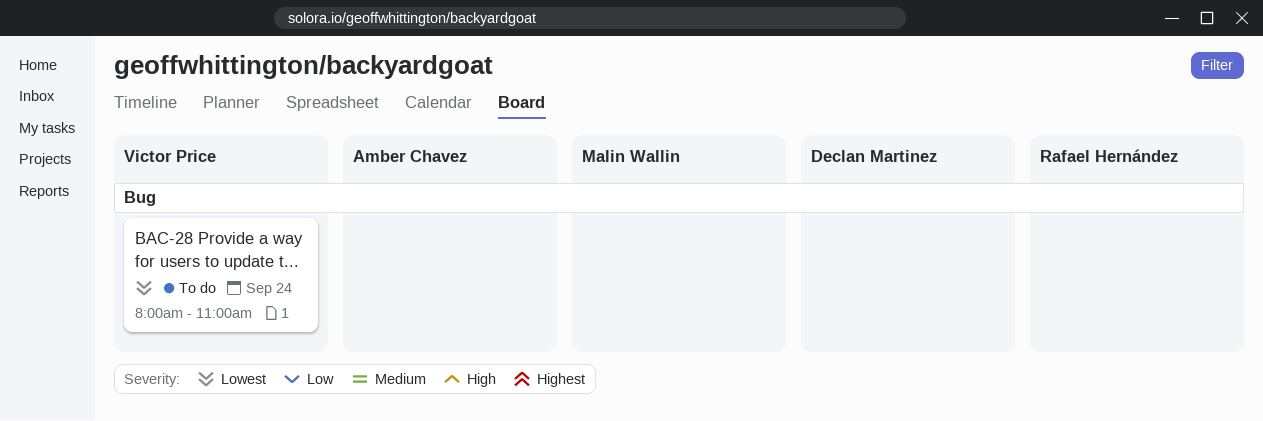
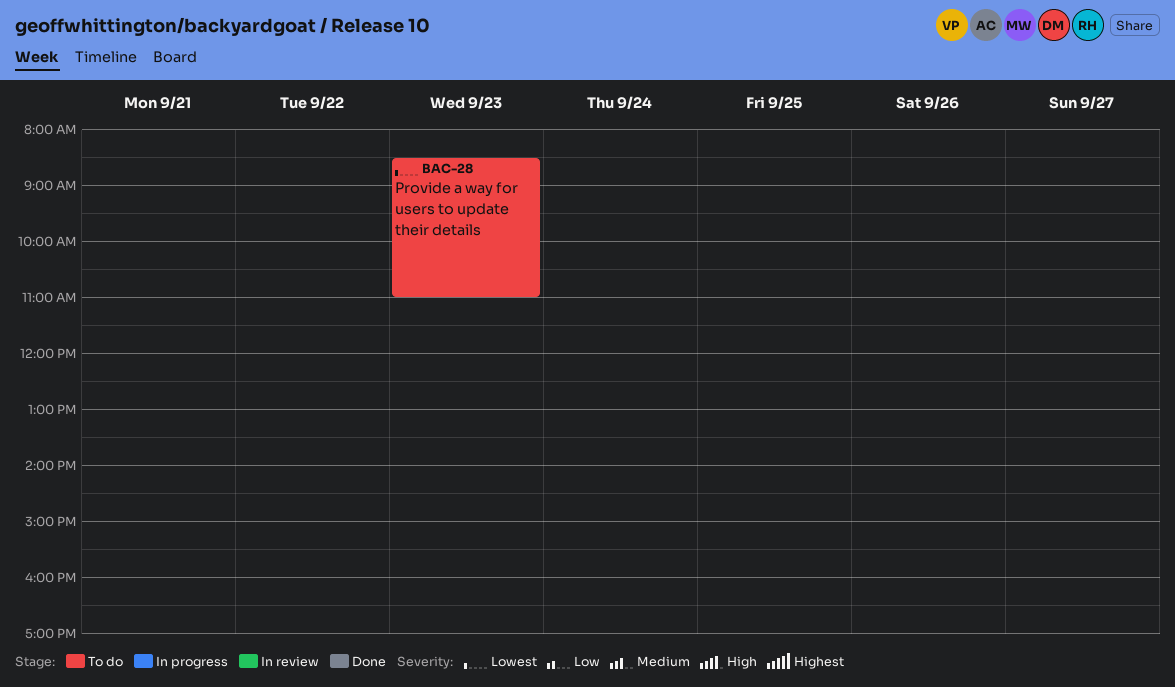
BAC-28, day: Sep 24 -> Sep 23
BAC-28, begins: 08:00 -> 08:30

